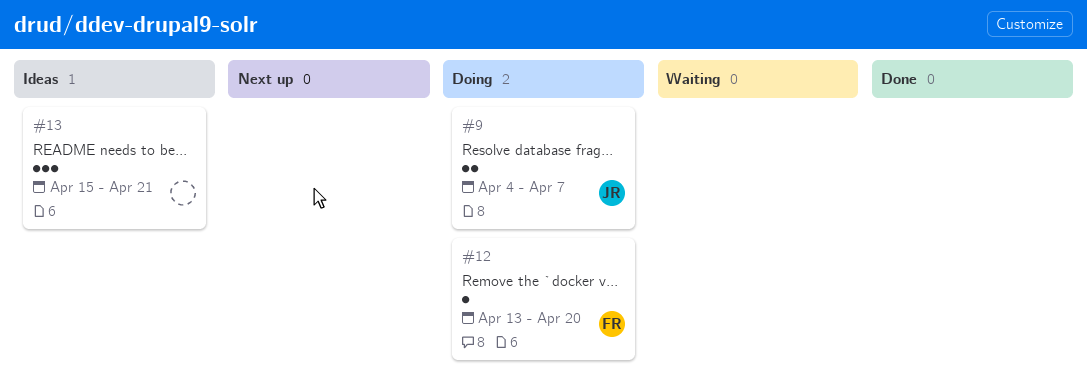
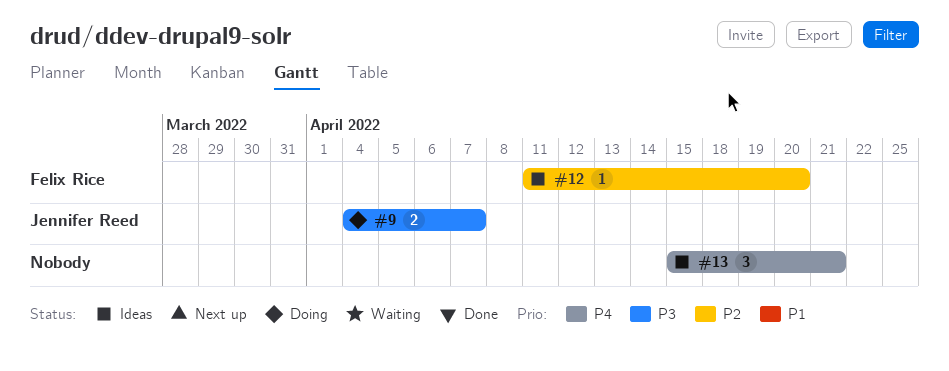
#12, status: Doing -> Ideas
#12, start: Apr 13 -> Apr 11

